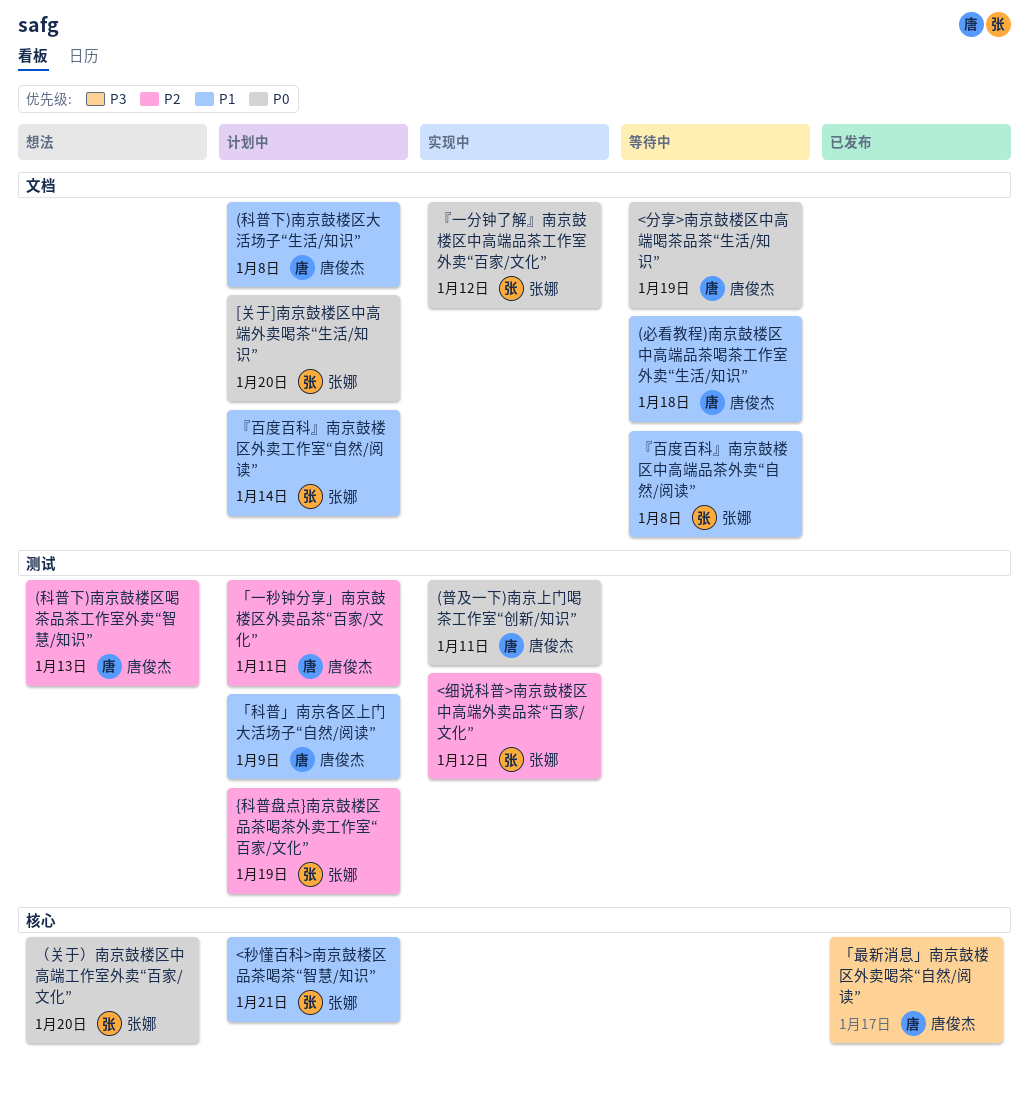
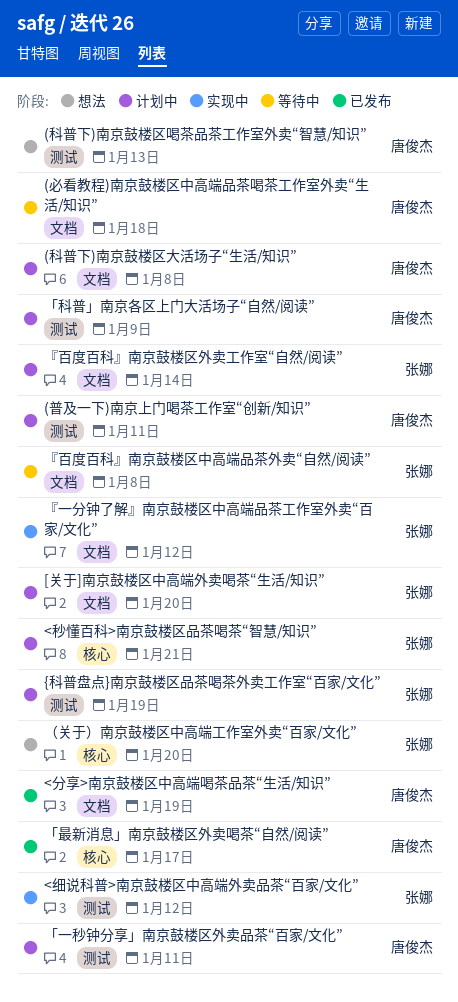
(普及一下)南京上门喝茶工作室“创新/知识”, status: 实现中 -> 计划中
<分享>南京鼓楼区中高端喝茶品茶“生活/知识”, status: 等待中 -> 已发布

